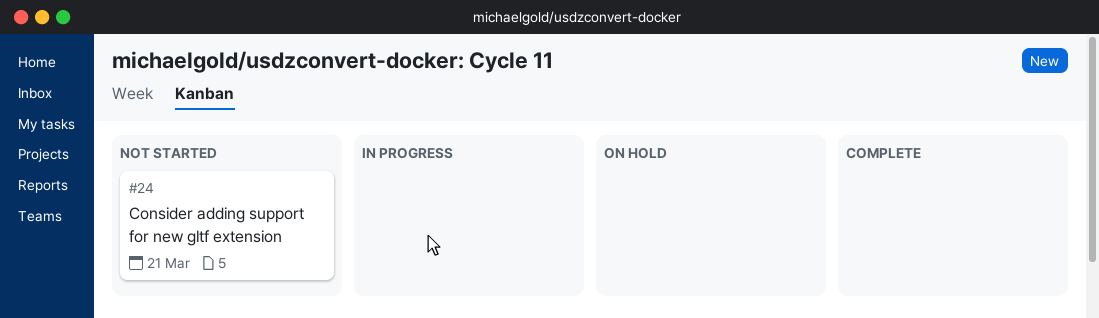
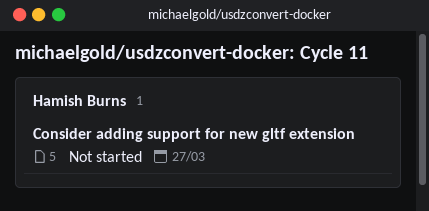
Consider adding support for new gltf extension, due: Mar 21 -> Mar 27

